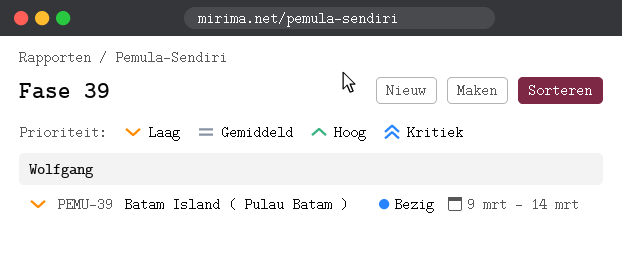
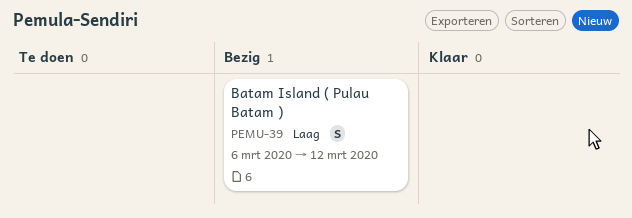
PEMU-39, start: Mar 9 -> Mar 6
PEMU-39, due: Mar 14 -> Mar 12

